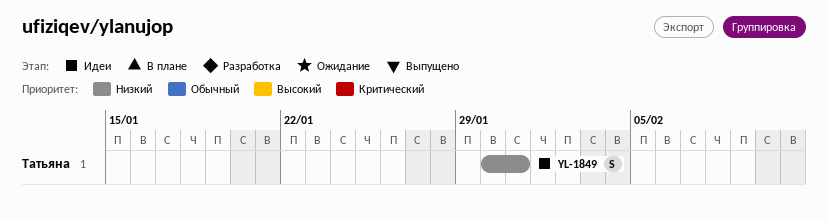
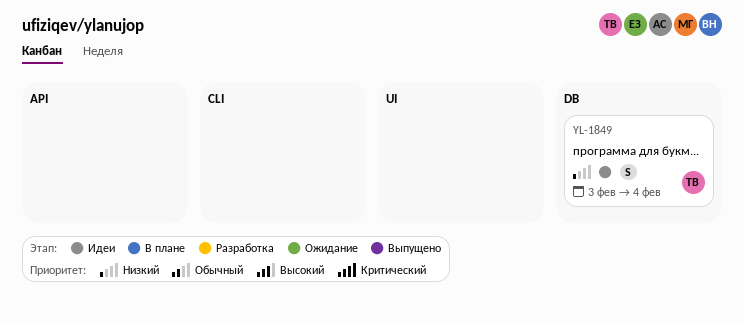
YL-1849, start: Jan 30 -> Feb 3
YL-1849, due: Jan 31 -> Feb 4

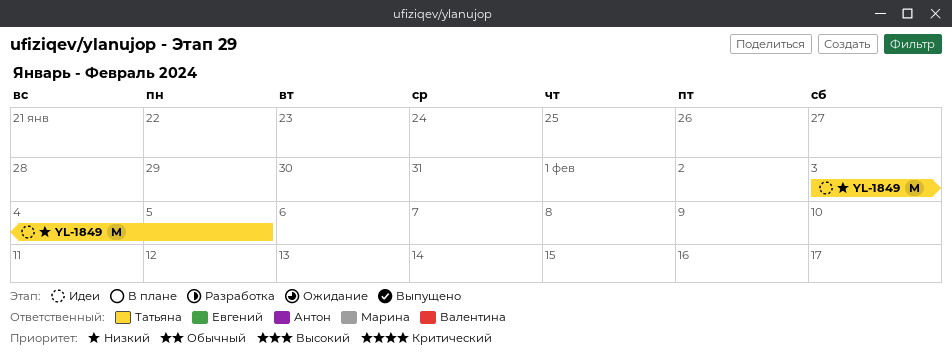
YL-1849, estimate: S -> M
YL-1849, due: Feb 4 -> Feb 5

